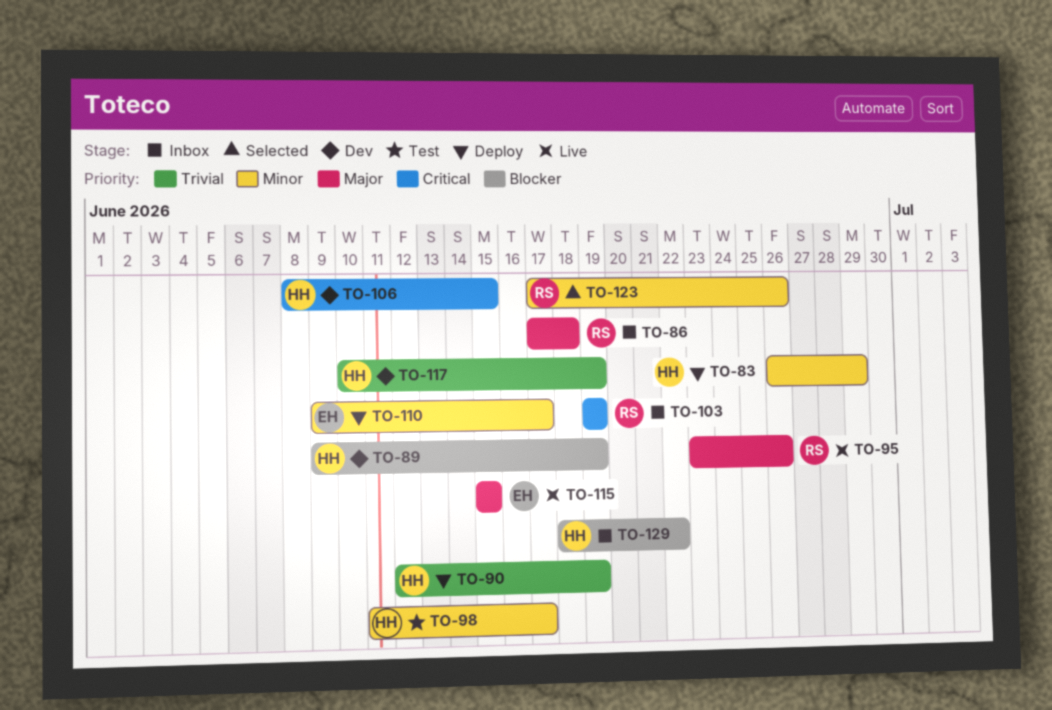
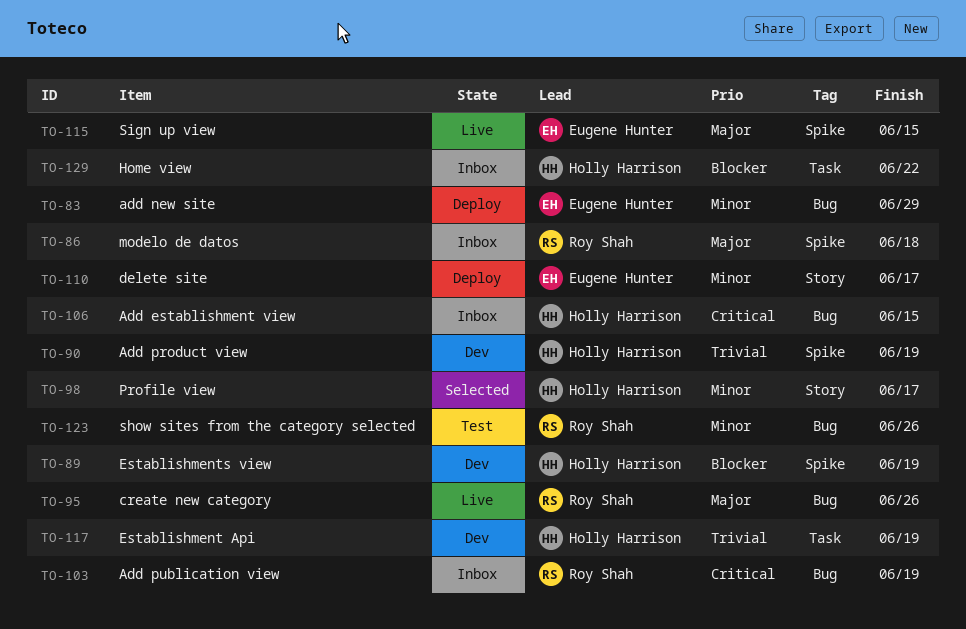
TO-83, owner: Holly Harrison -> Eugene Hunter
TO-90, status: Deploy -> Dev
TO-98, status: Test -> Selected
TO-106, status: Dev -> Inbox
TO-123, status: Selected -> Test

